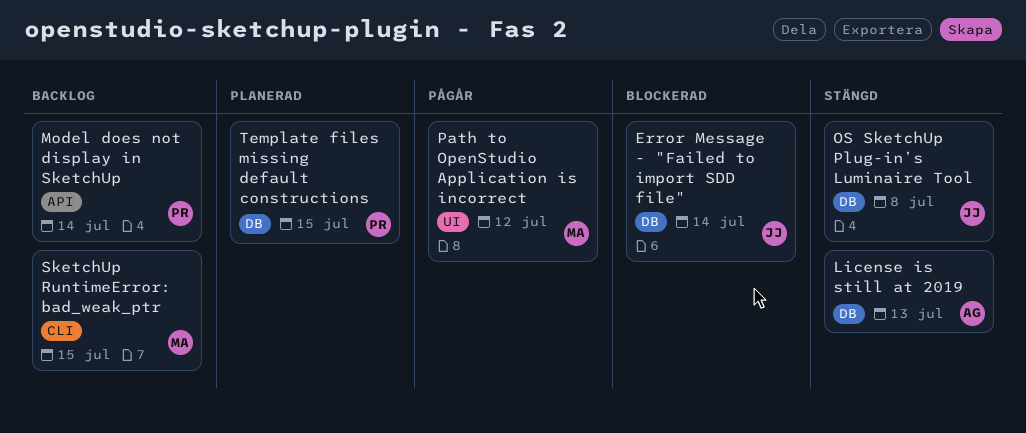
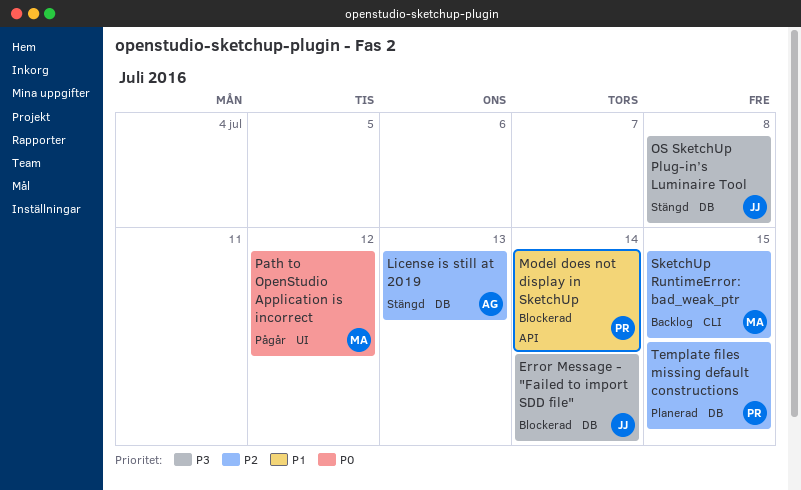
Model does not display in SketchUp, status: Backlog -> Blockerad

